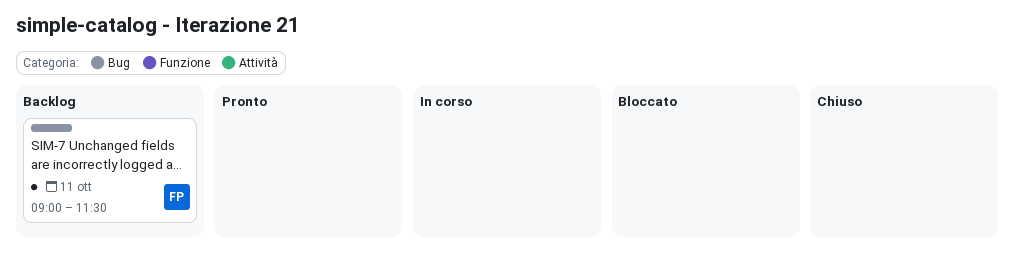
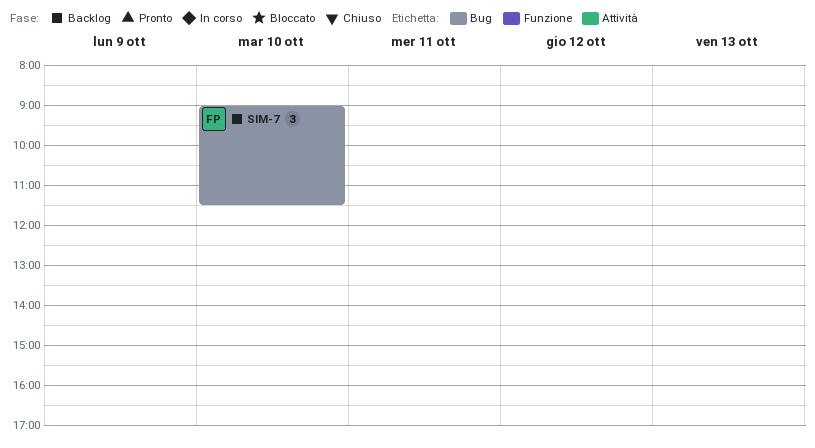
SIM-7, estimate: 1 -> 3
SIM-7, day: Oct 11 -> Oct 10

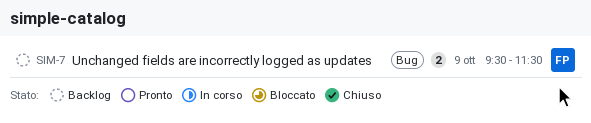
SIM-7, estimate: 3 -> 2
SIM-7, day: Oct 10 -> Oct 9
SIM-7, begins: 09:00 -> 09:30

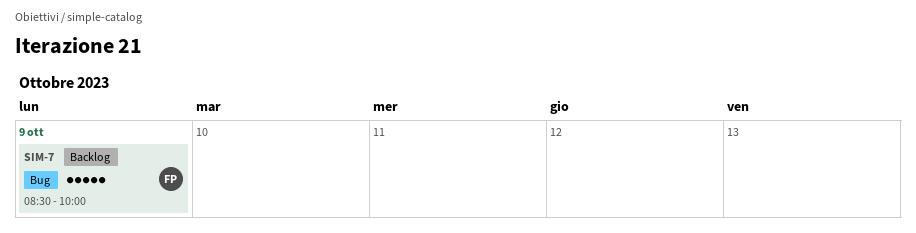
SIM-7, estimate: 2 -> 5
SIM-7, begins: 09:30 -> 08:30
SIM-7, ends: 11:30 -> 10:00

